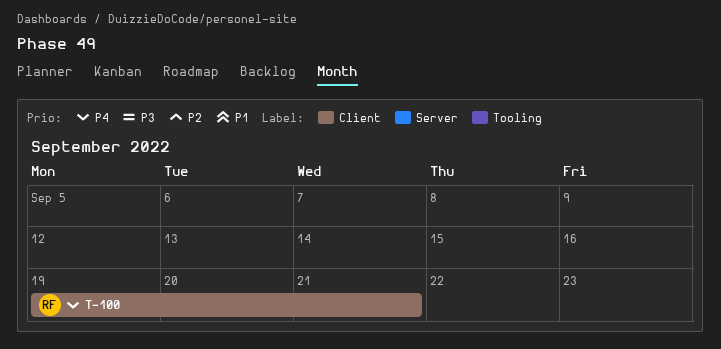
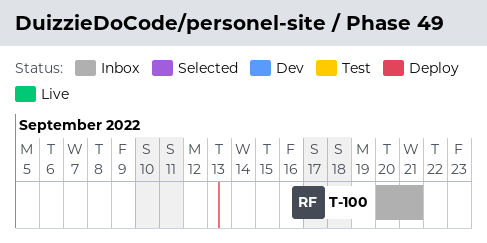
T-100, start: Sep 19 -> Sep 20

